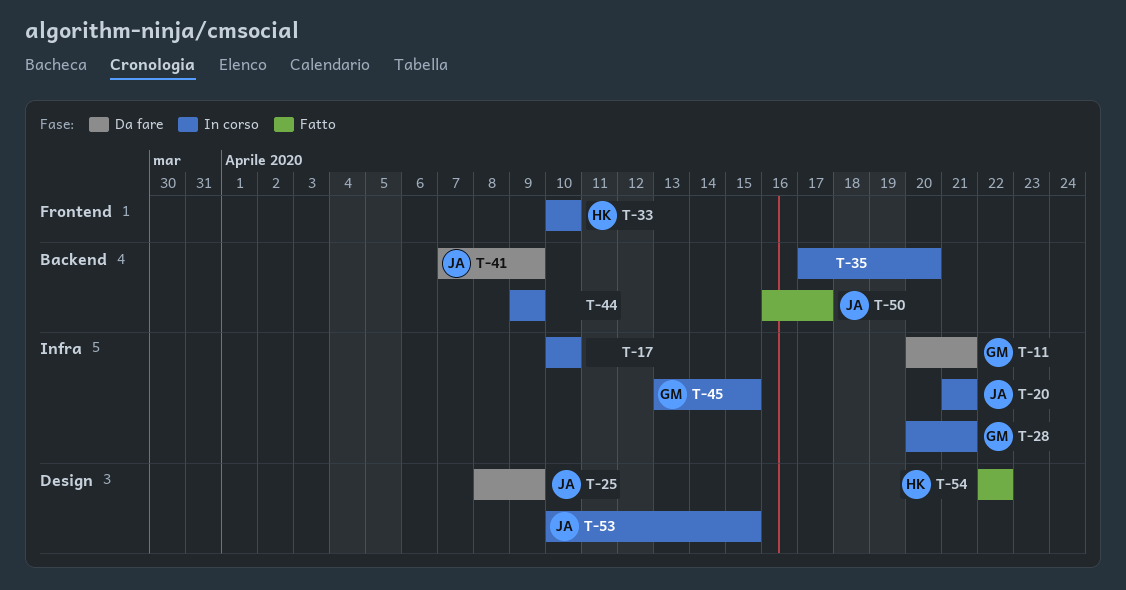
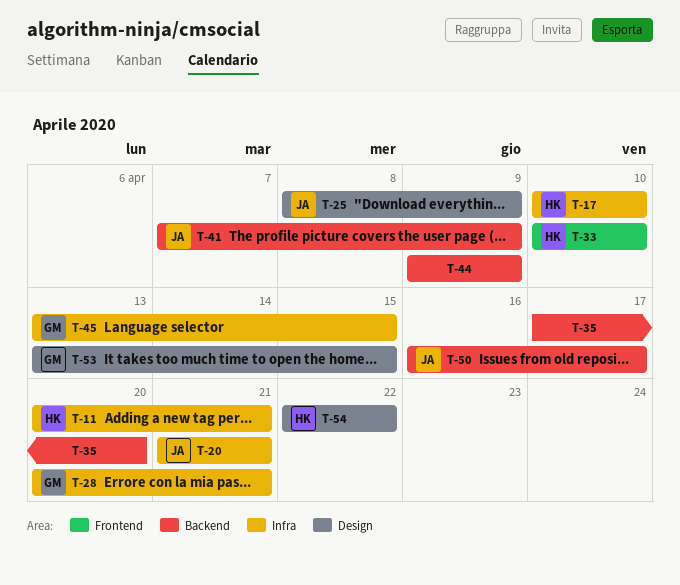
T-11, owner: GM -> HK
T-17, owner: none -> HK
T-53, owner: JA -> GM
T-53, start: Apr 10 -> Apr 13

